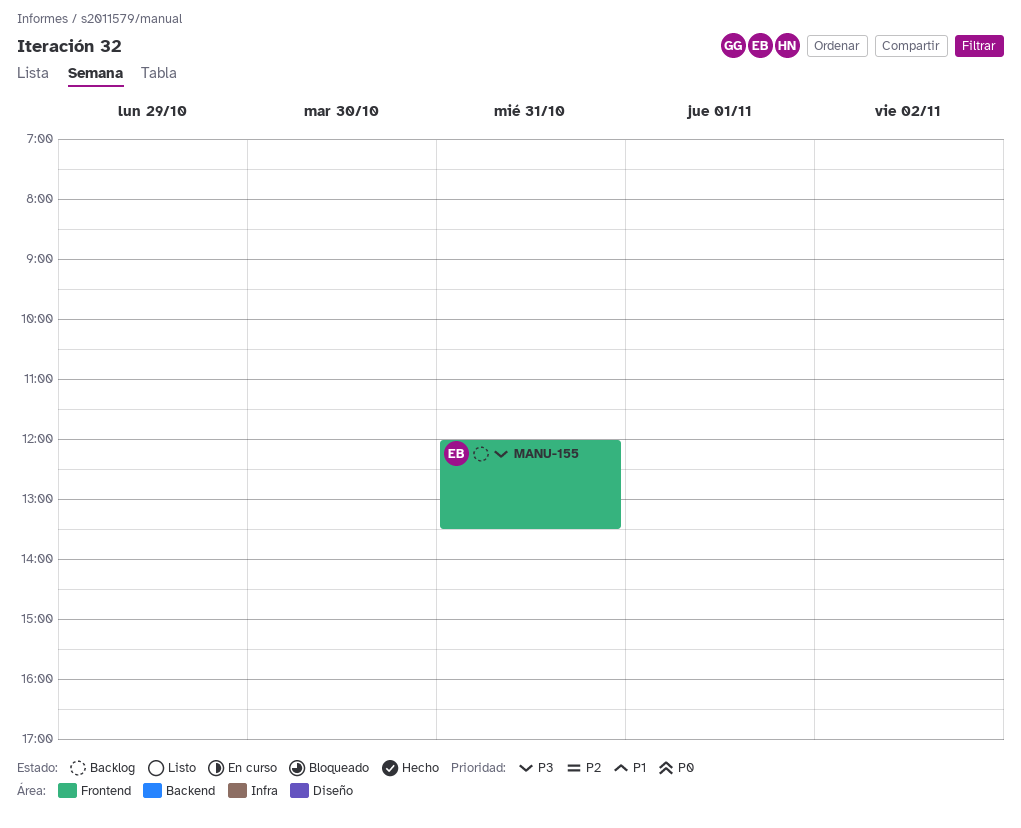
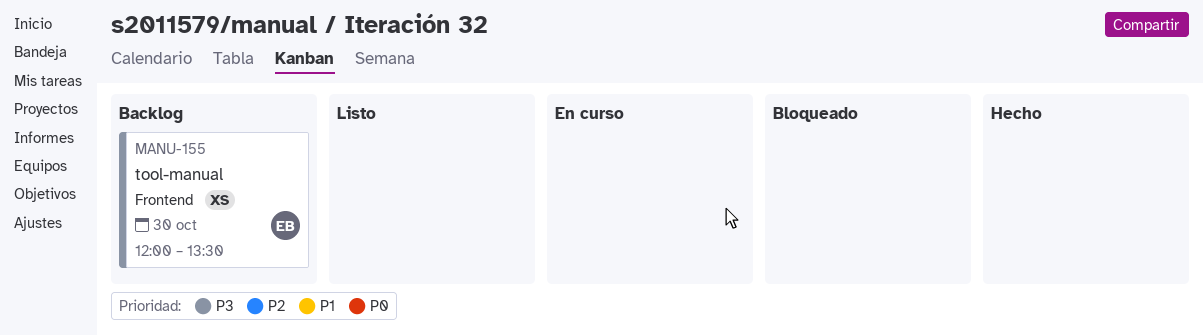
MANU-155, day: Oct 31 -> Oct 30

